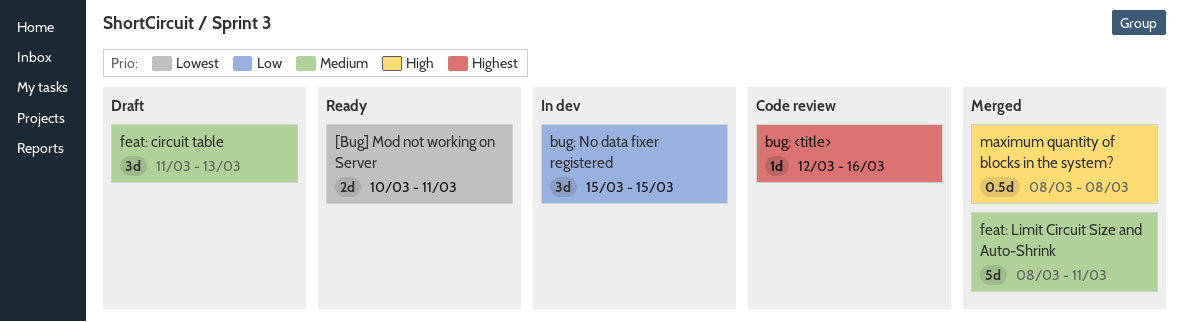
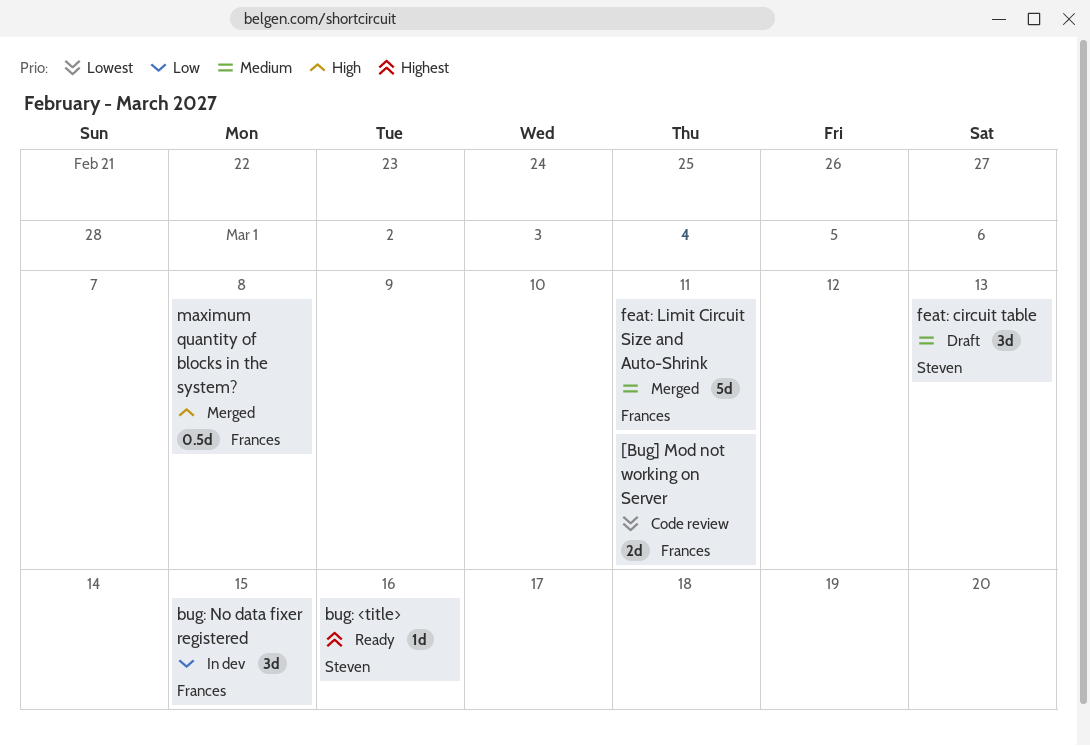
[Bug] Mod not working on Server, status: Ready -> Code review
bug: <title>, status: Code review -> Ready

